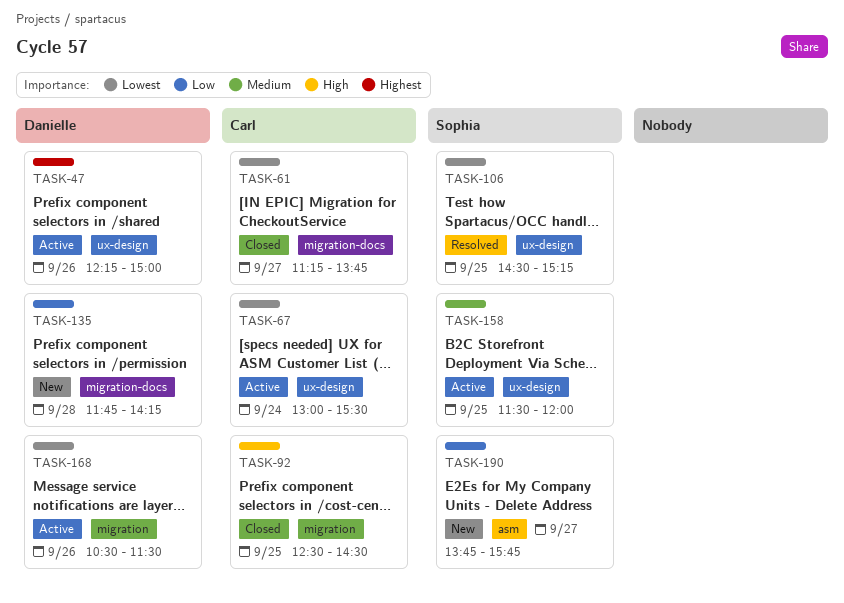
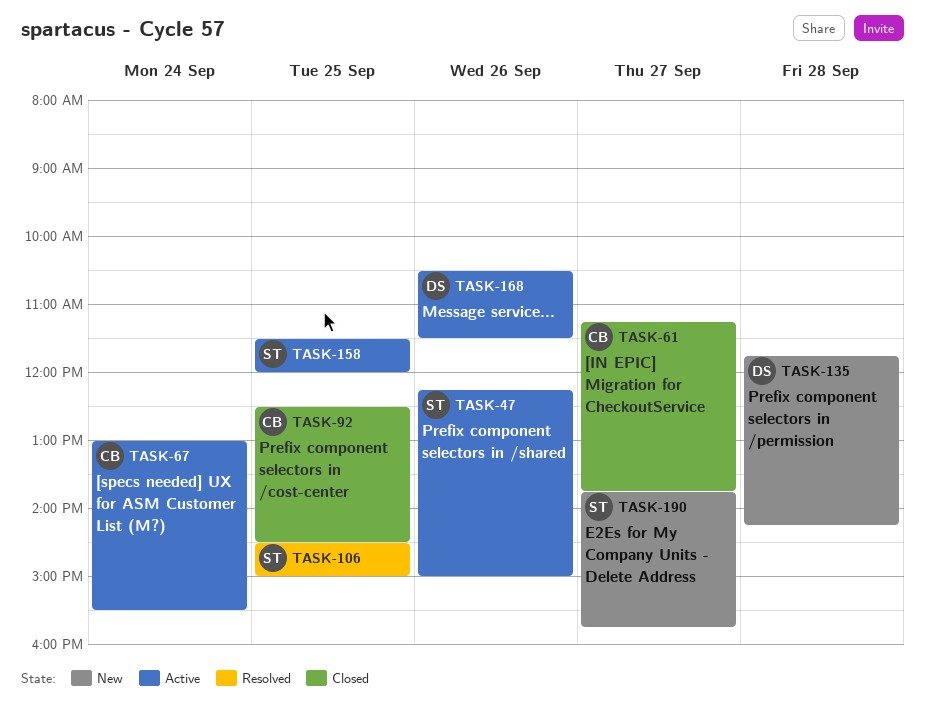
TASK-47, owner: Danielle -> Sophia
TASK-106, ends: 15:15 -> 15:00

